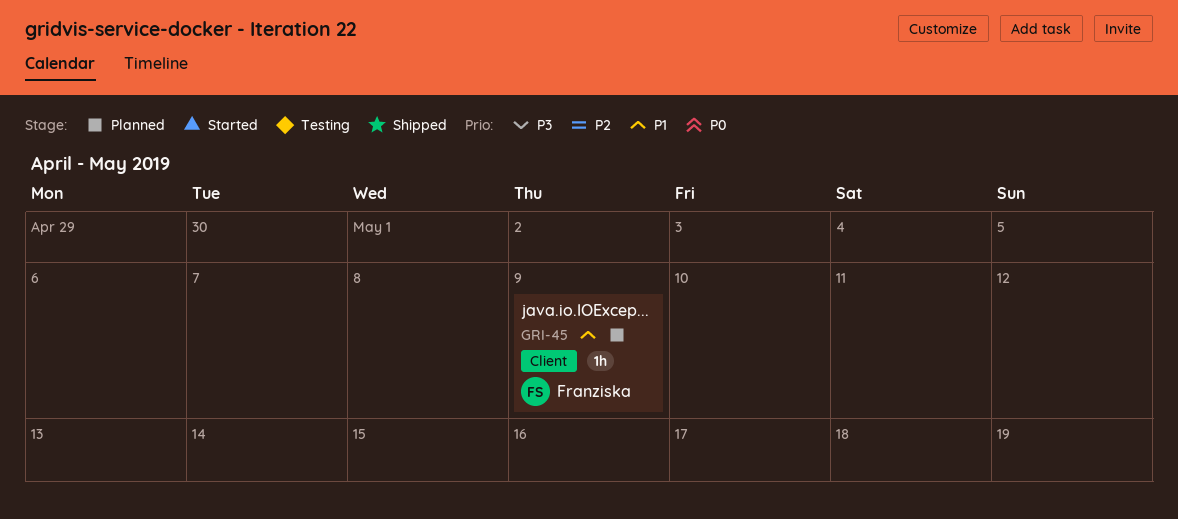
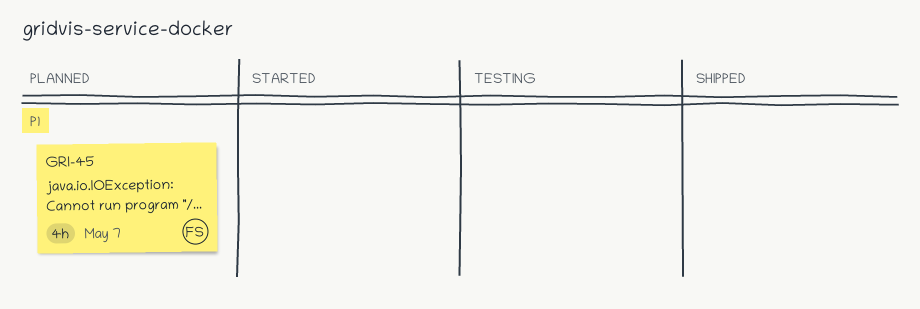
GRI-45, estimate: 1h -> 4h
GRI-45, due: May 9 -> May 7

